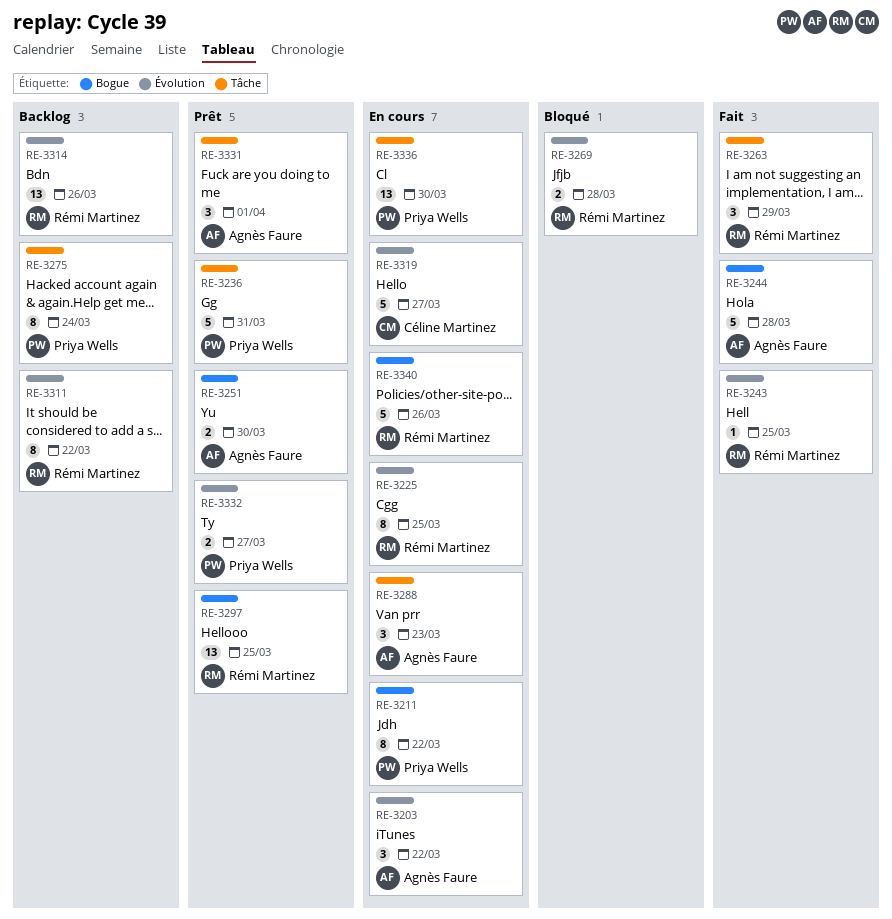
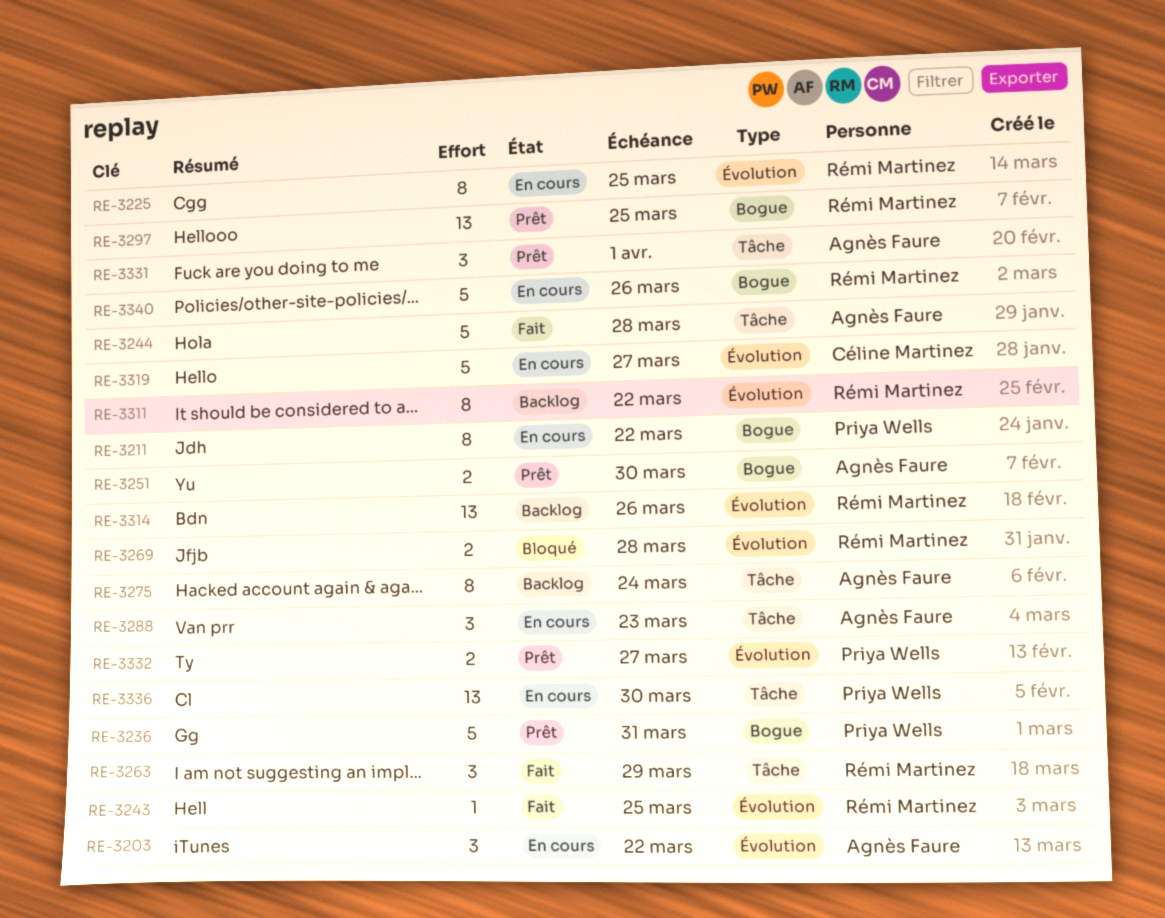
RE-3236, label: Tâche -> Bogue
RE-3244, label: Bogue -> Tâche
RE-3275, owner: Priya Wells -> Agnès Faure

